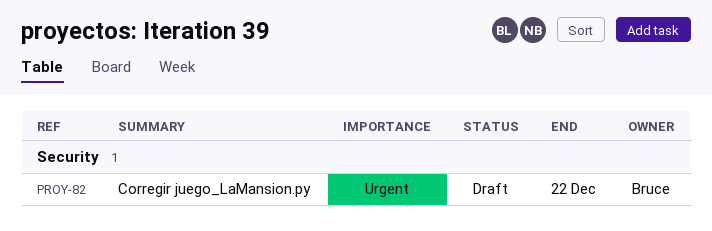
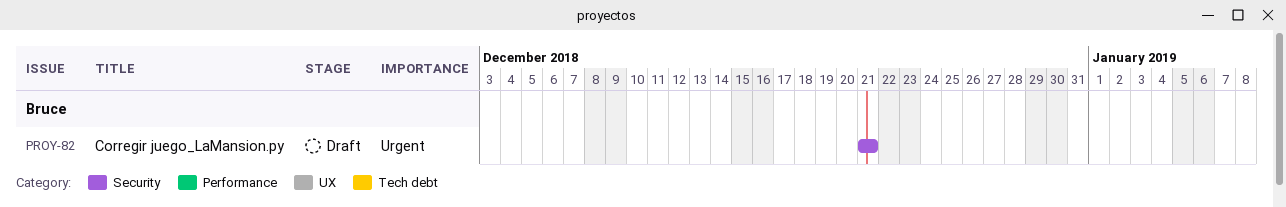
PROY-82, due: Dec 22 -> Dec 21

